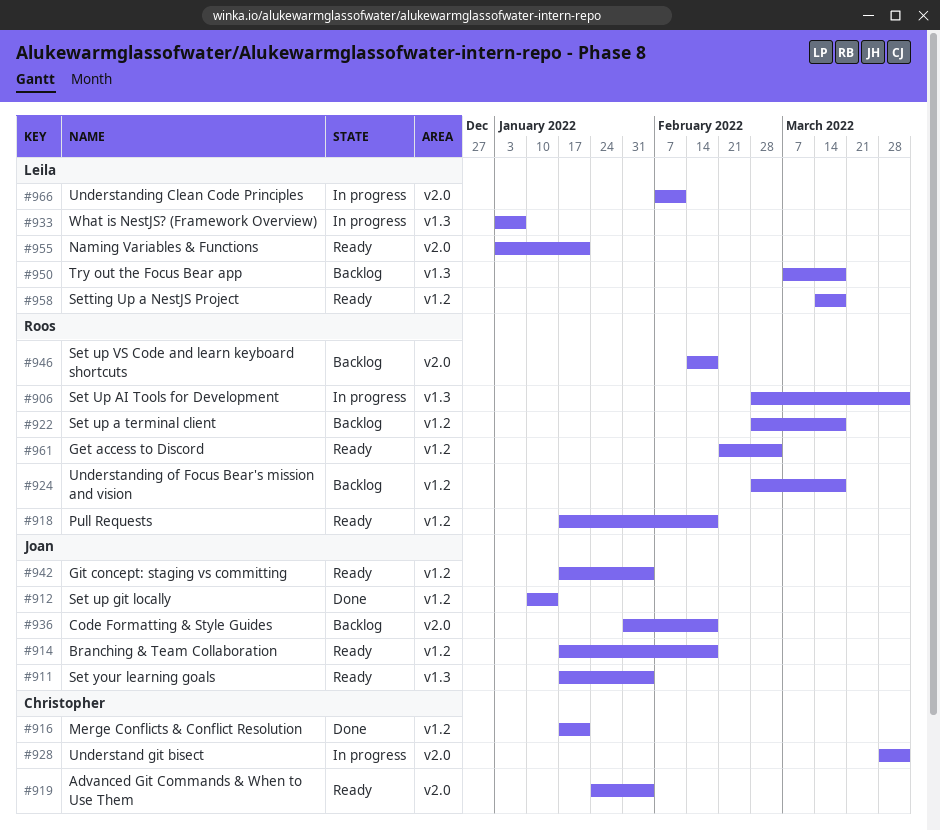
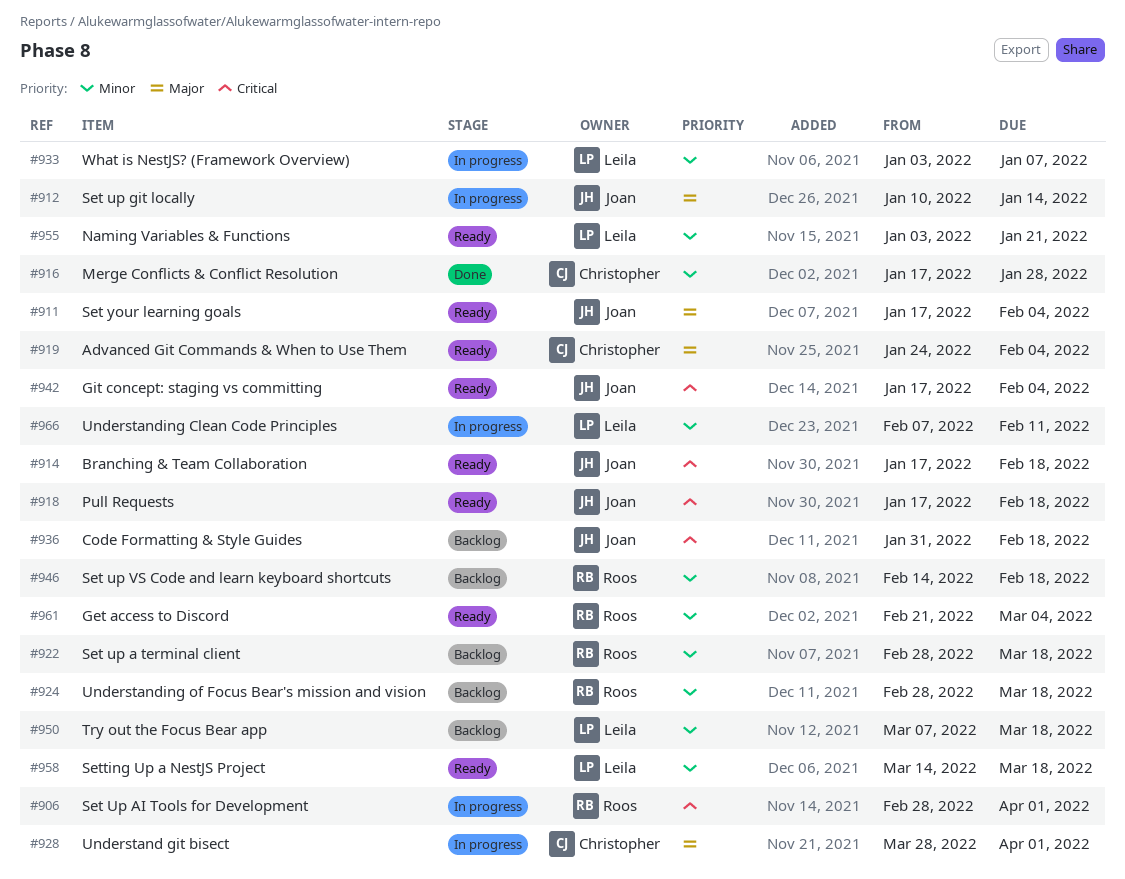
#912, status: Done -> In progress
#916, due: Jan 21 -> Jan 28
#918, owner: Roos -> Joan

